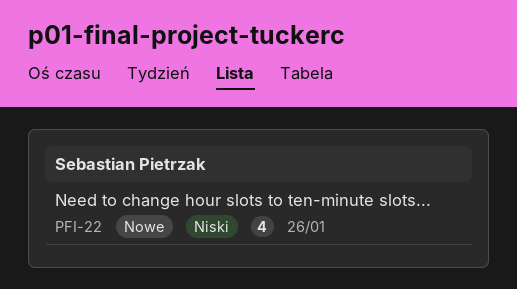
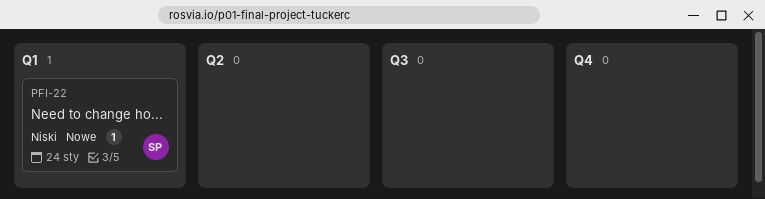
PFI-22, estimate: 4 -> 1
PFI-22, due: Jan 26 -> Jan 24

